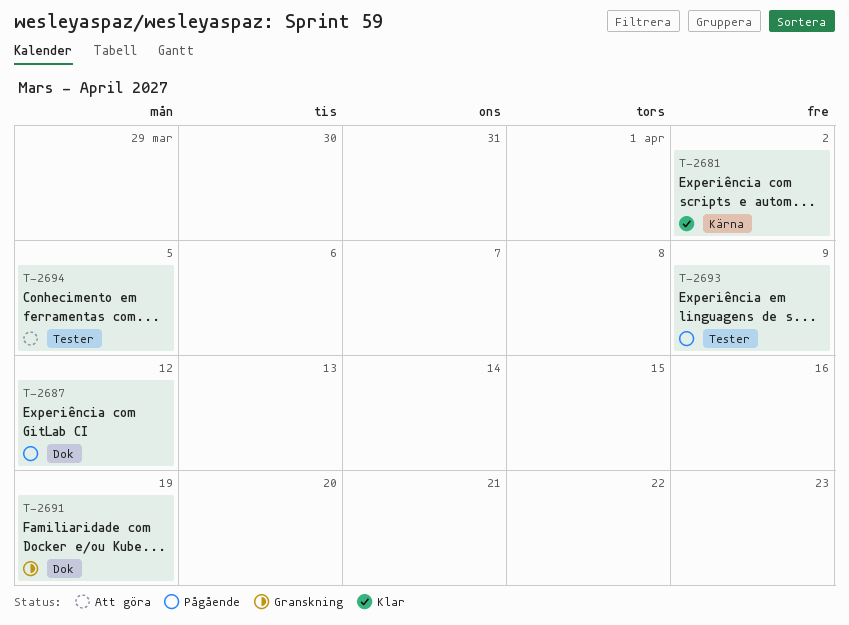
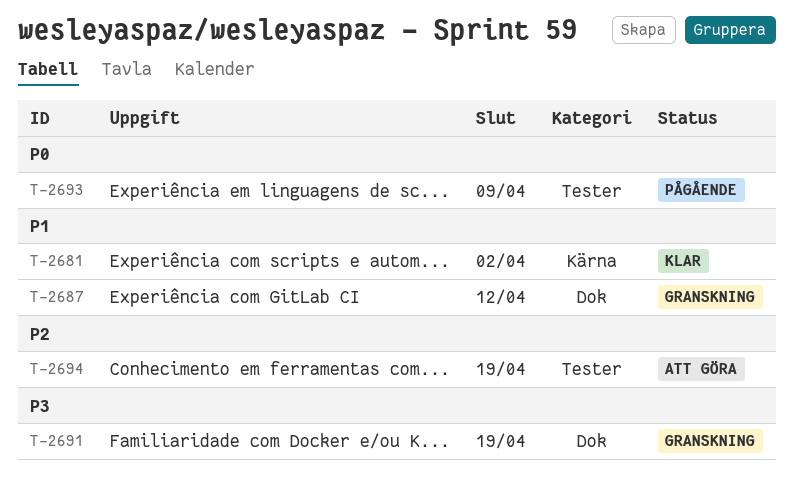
T-2687, status: Pågående -> Granskning
T-2694, due: Apr 5 -> Apr 19

